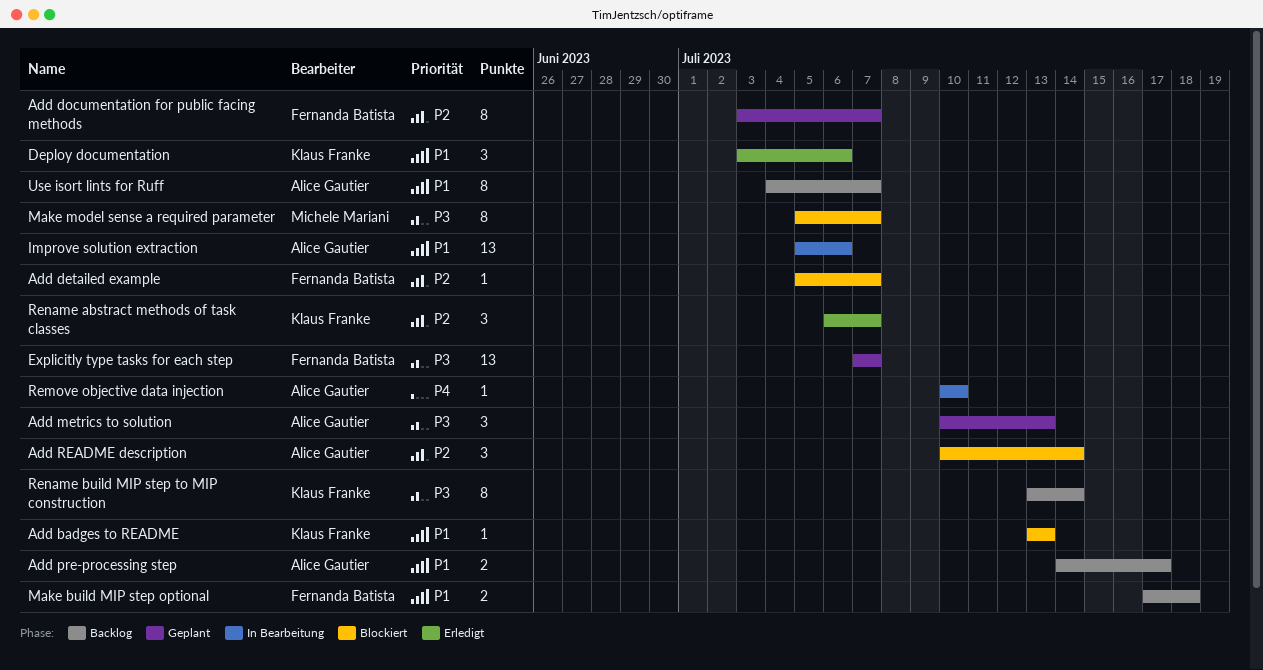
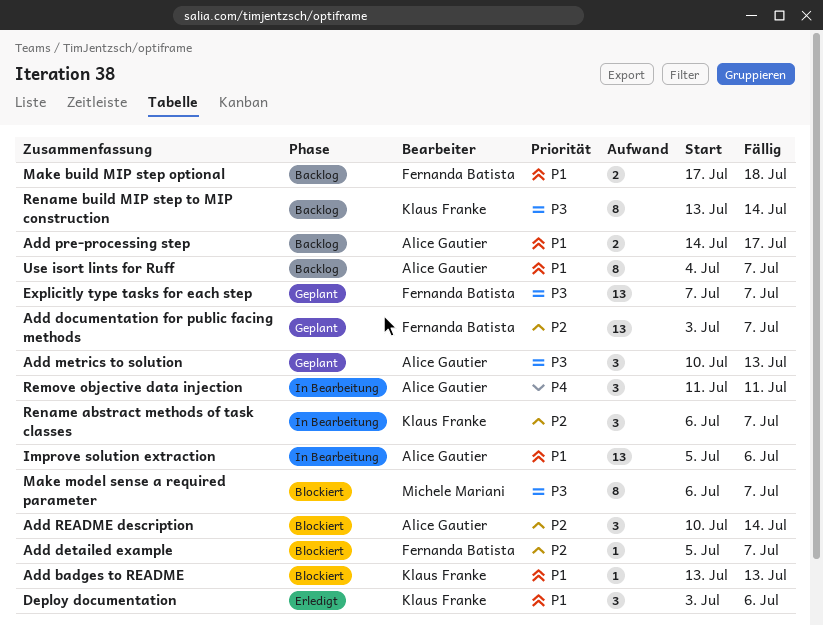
Add documentation for public facing methods, estimate: 8 -> 13
Make model sense a required parameter, start: Jul 5 -> Jul 6
Remove objective data injection, estimate: 1 -> 3
Remove objective data injection, start: Jul 10 -> Jul 11
Remove objective data injection, due: Jul 10 -> Jul 11
Rename abstract methods of task classes, status: Erledigt -> In Bearbeitung

